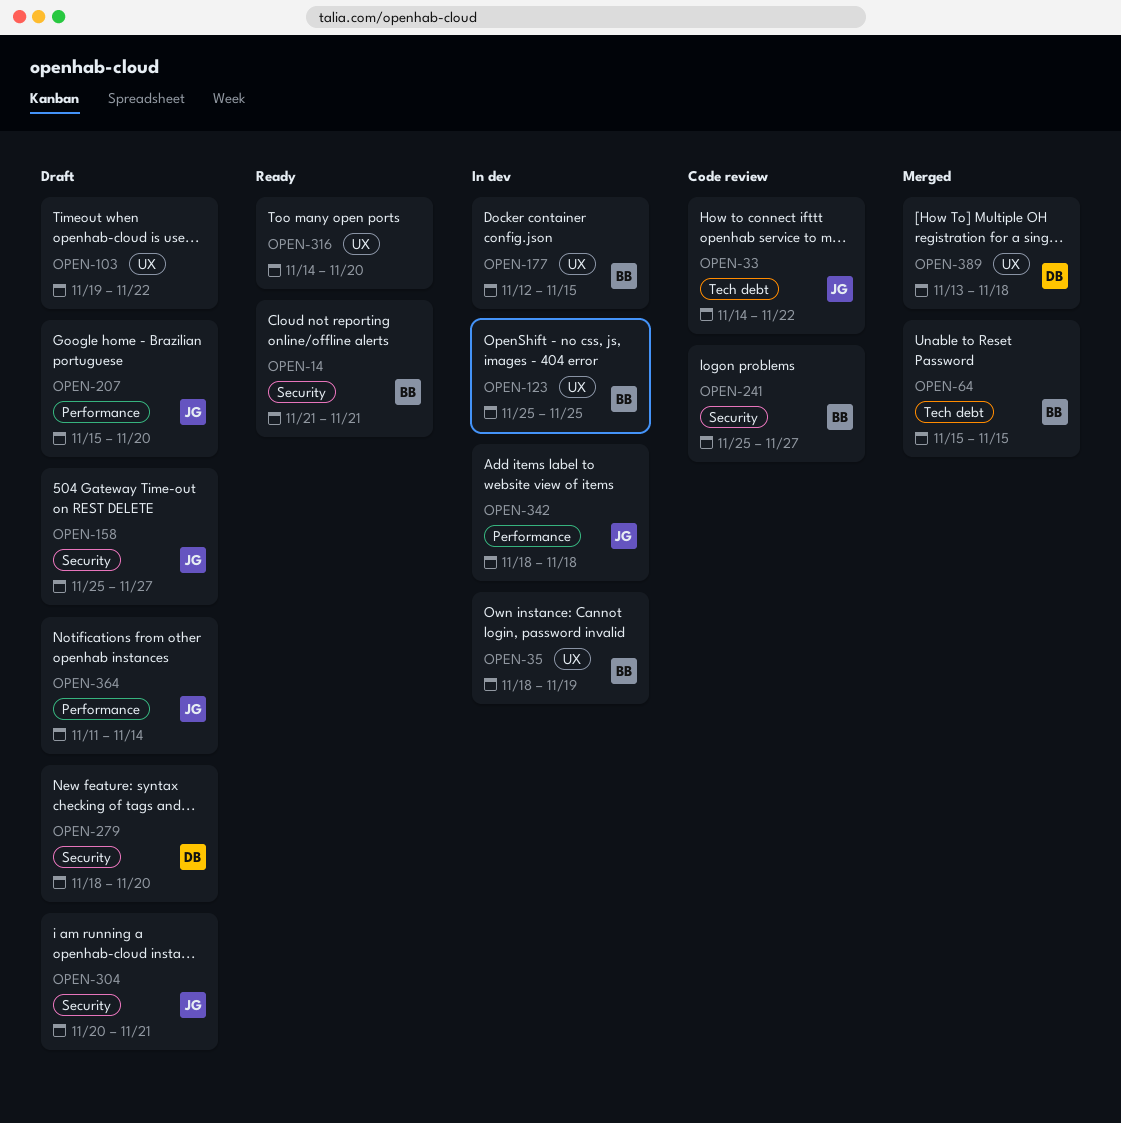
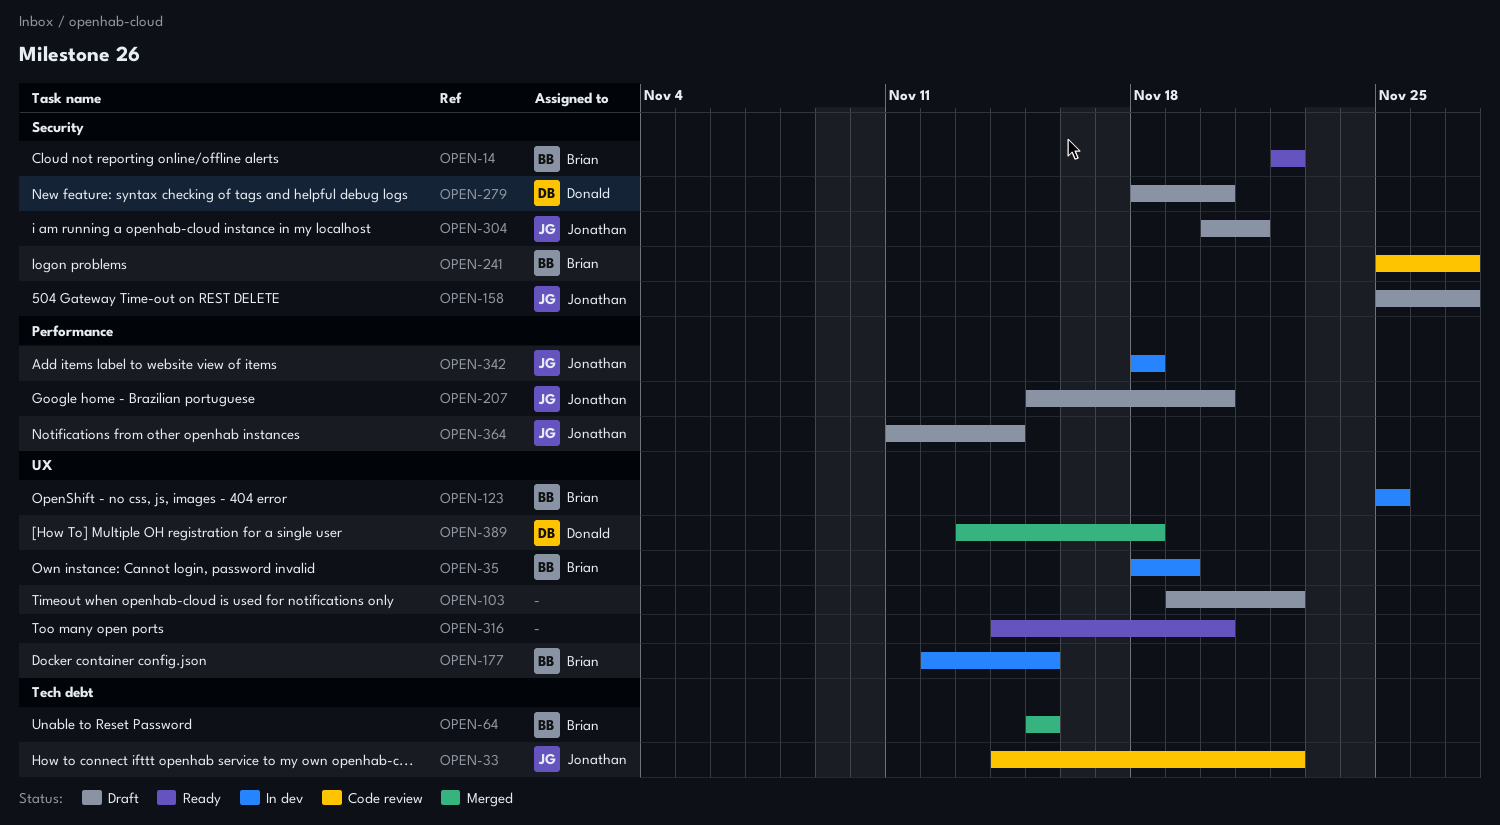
OPEN-14, start: Nov 21 -> Nov 22
OPEN-14, due: Nov 21 -> Nov 22

